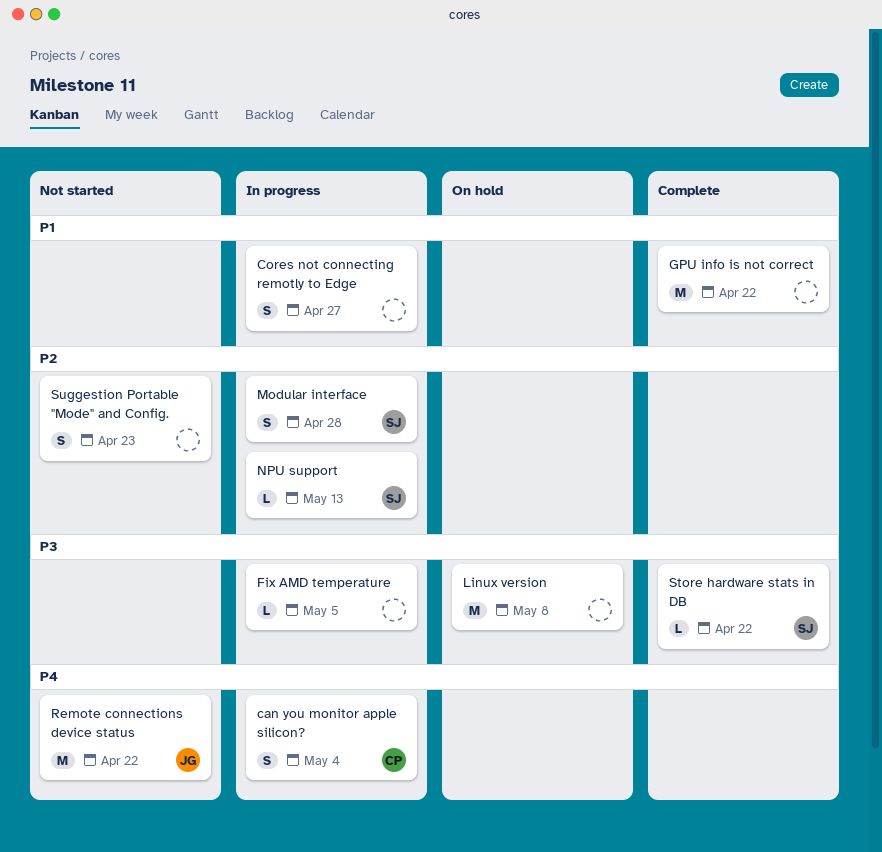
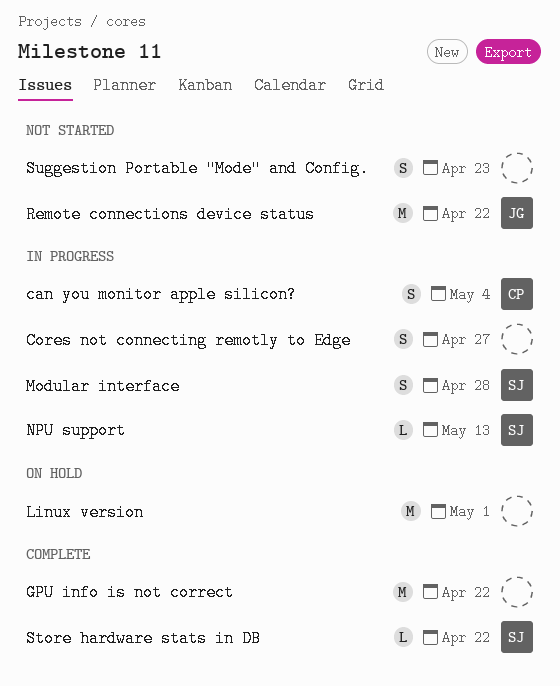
Fix AMD temperature: present -> none
Linux version, due: May 8 -> May 1

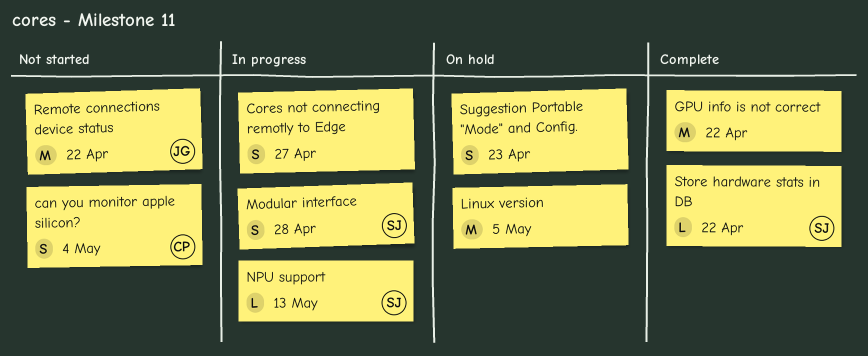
can you monitor apple silicon?, status: In progress -> Not started
Linux version, due: May 1 -> May 5
Suggestion Portable "Mode" and Config., status: Not started -> On hold

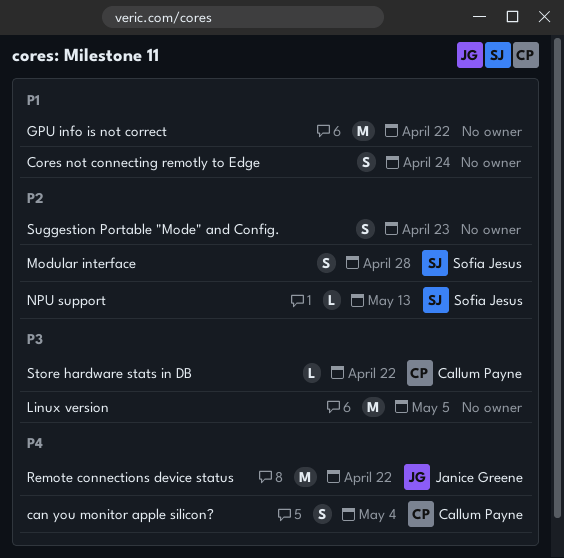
Cores not connecting remotly to Edge, due: Apr 27 -> Apr 24
Store hardware stats in DB, owner: Sofia Jesus -> Callum Payne

